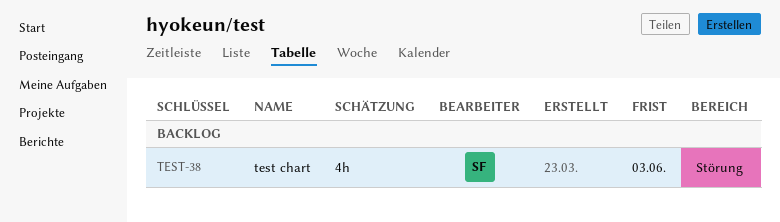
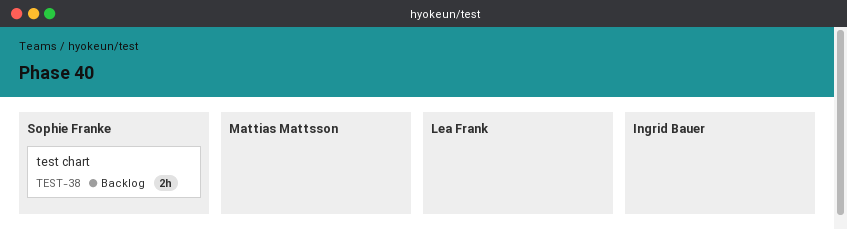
TEST-38, estimate: 4h -> 2h

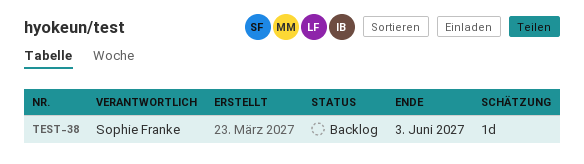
TEST-38, estimate: 2h -> 1d

